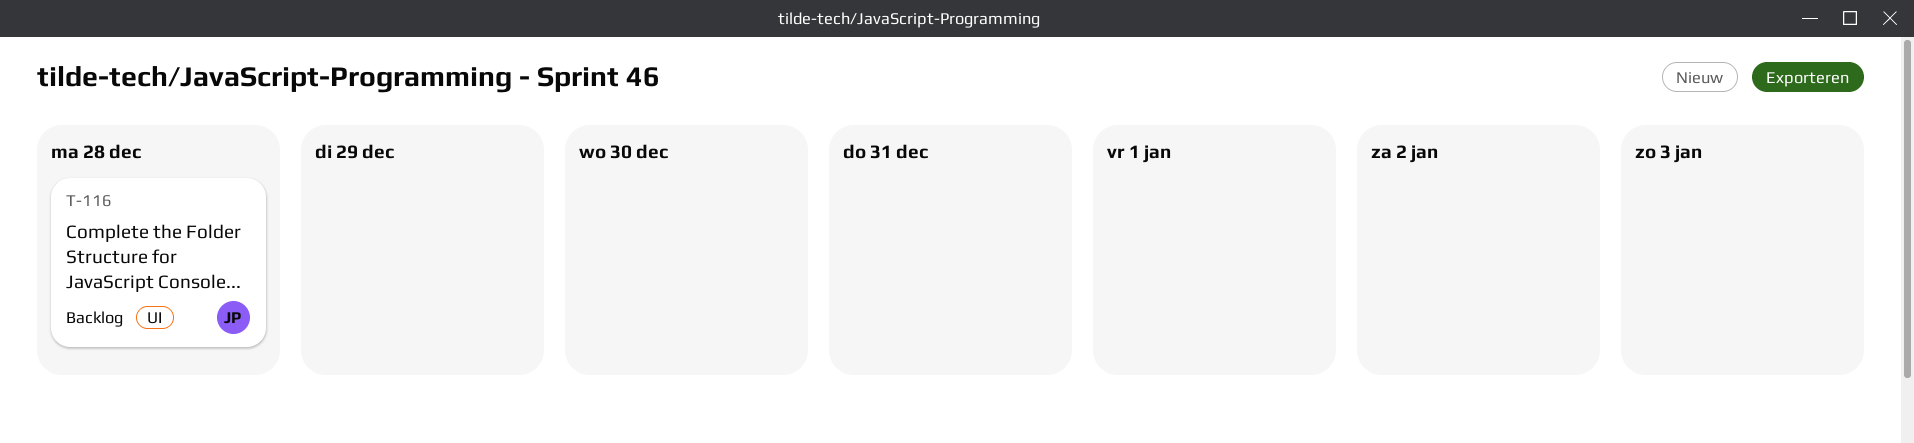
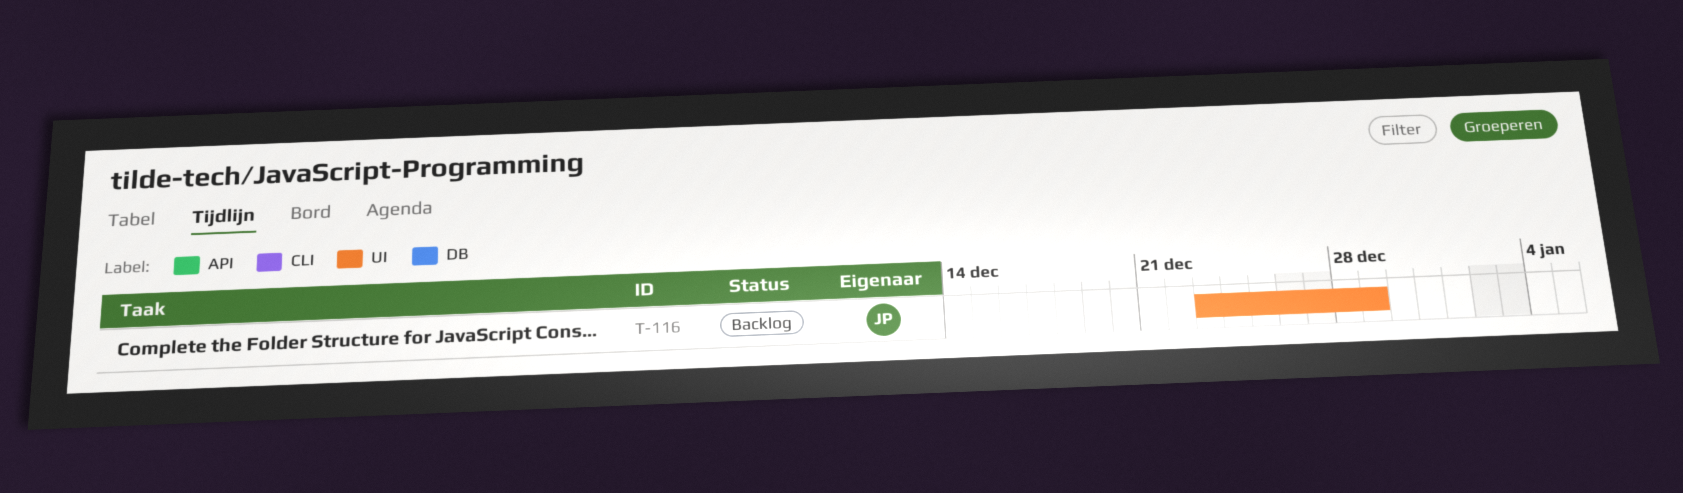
T-116, due: Dec 28 -> Dec 29

